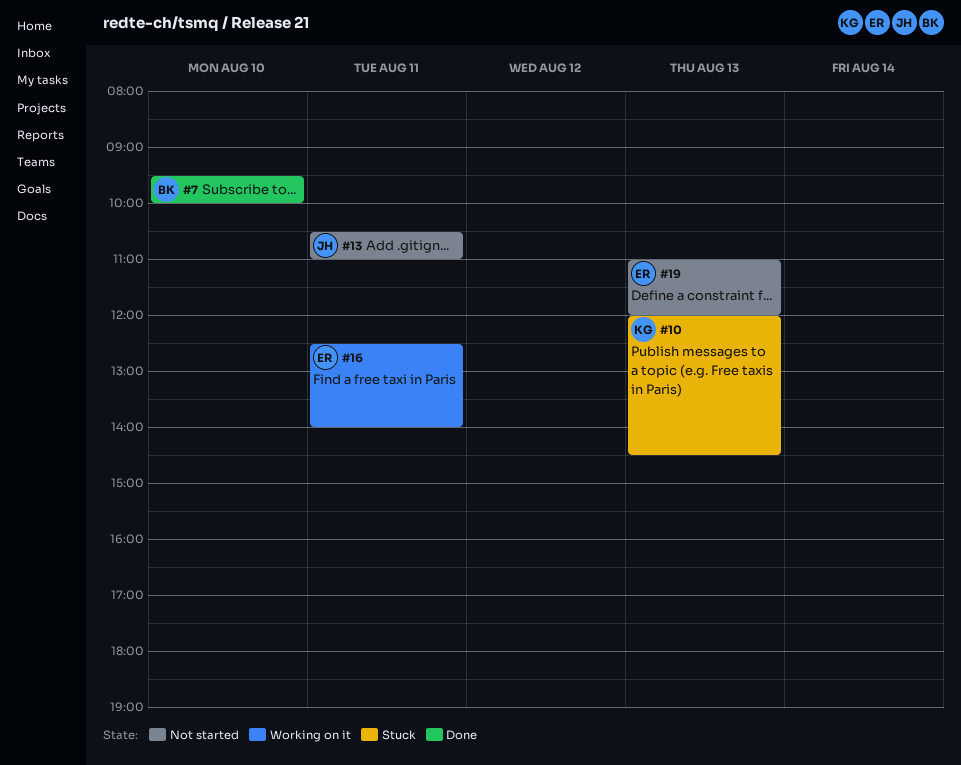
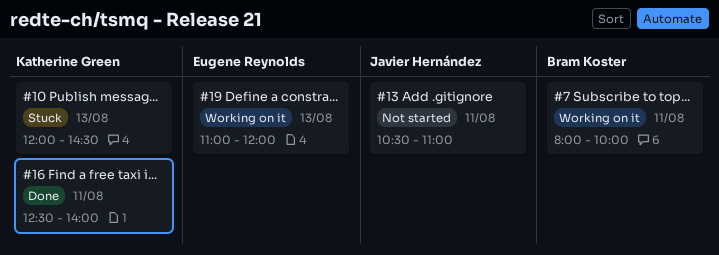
#7, status: Done -> Working on it
#7, day: Aug 10 -> Aug 11
#7, begins: 09:30 -> 08:00
#16, status: Working on it -> Done
#16, owner: Eugene Reynolds -> Katherine Green
#19, status: Not started -> Working on it

